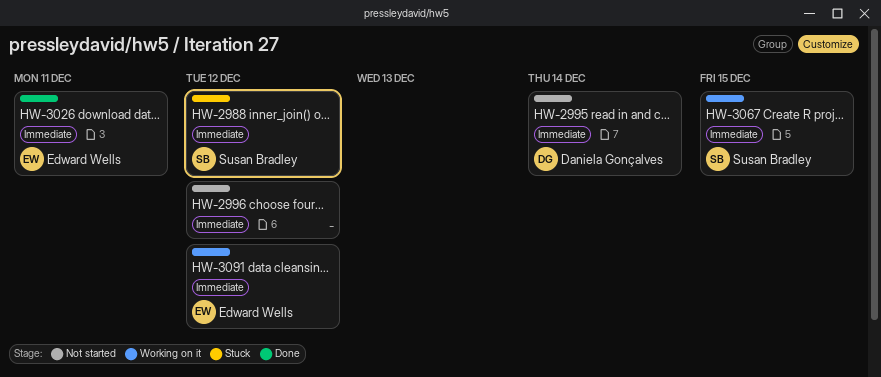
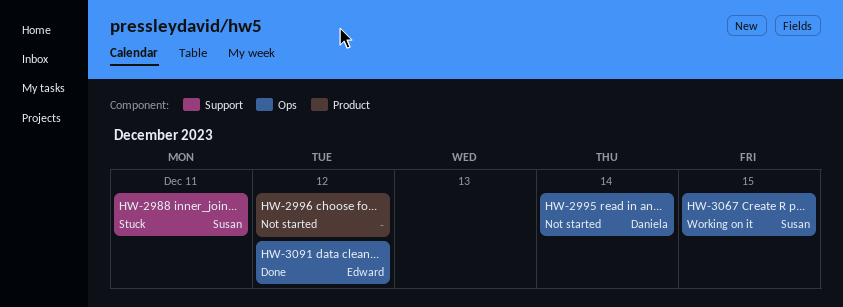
HW-2988, due: Dec 12 -> Dec 11
HW-3026: present -> none
HW-3091, status: Working on it -> Done

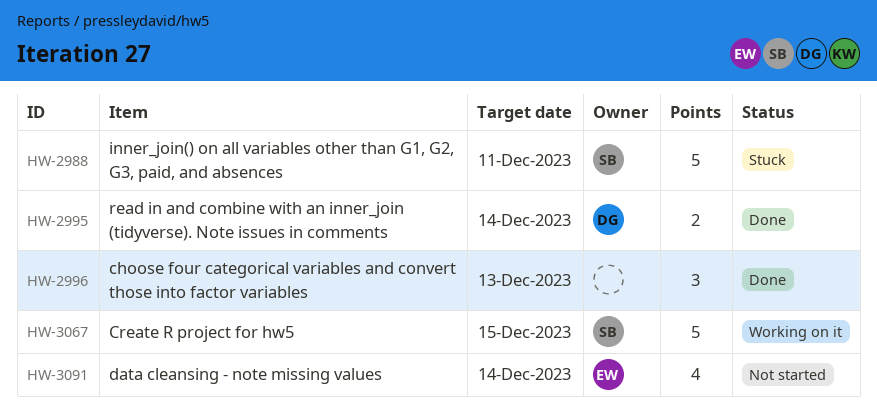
HW-2995, status: Not started -> Done
HW-2996, status: Not started -> Done
HW-2996, due: Dec 12 -> Dec 13
HW-3091, status: Done -> Not started
HW-3091, due: Dec 12 -> Dec 14

